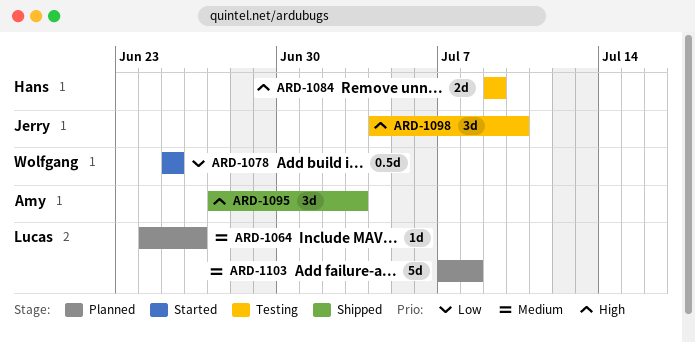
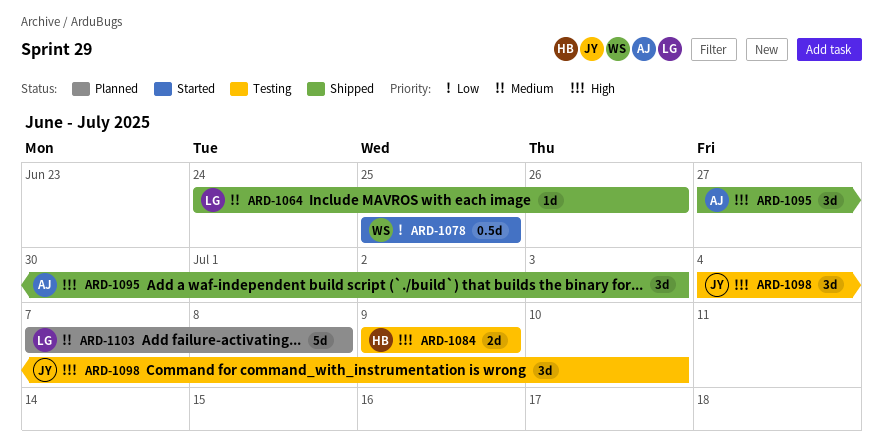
ARD-1064, status: Planned -> Shipped

